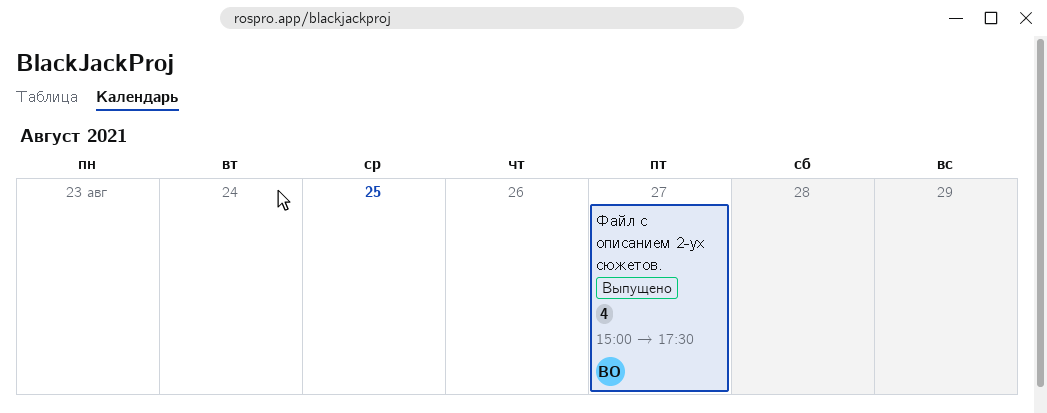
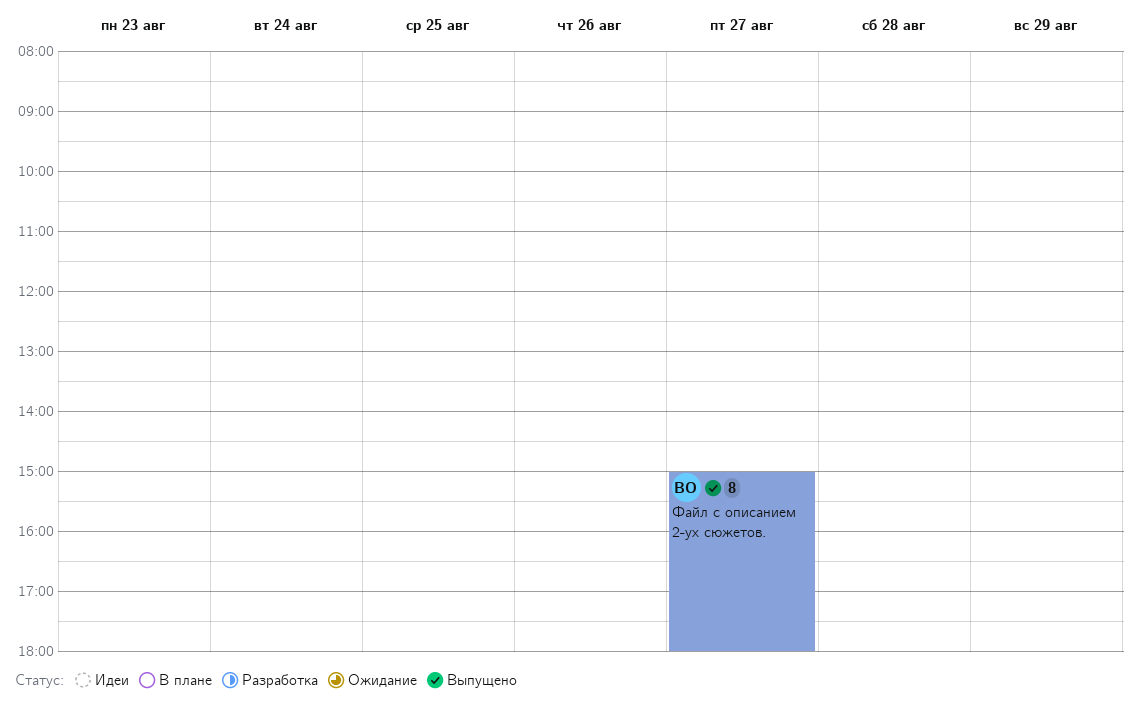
Файл с описанием 2-ух сюжетов., estimate: 4 -> 8
Файл с описанием 2-ух сюжетов., ends: 17:30 -> 18:00

